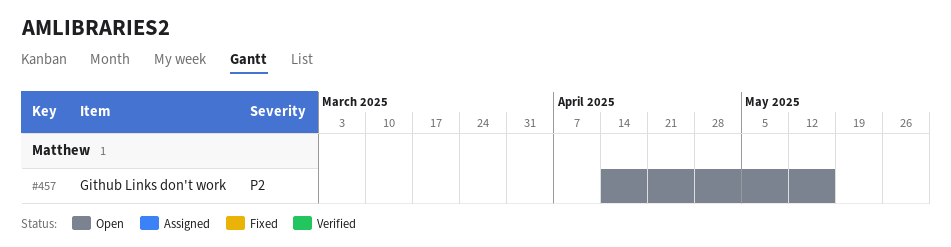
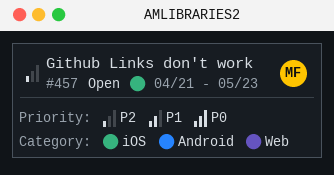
#457, start: Apr 14 -> Apr 21
#457, due: May 16 -> May 23

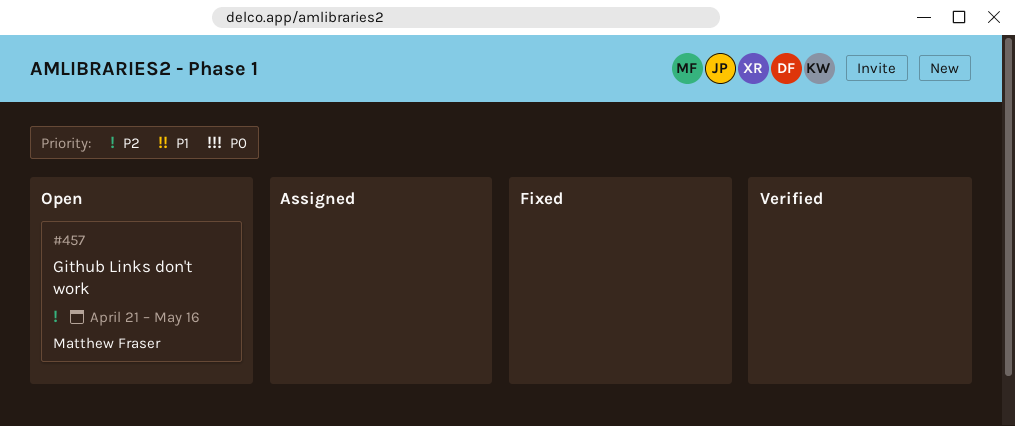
#457, due: May 23 -> May 16

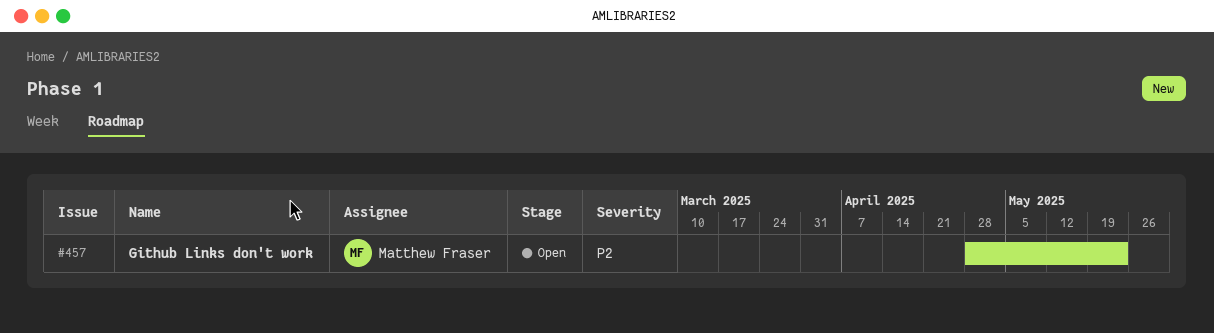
#457, start: Apr 21 -> Apr 28
#457, due: May 16 -> May 23

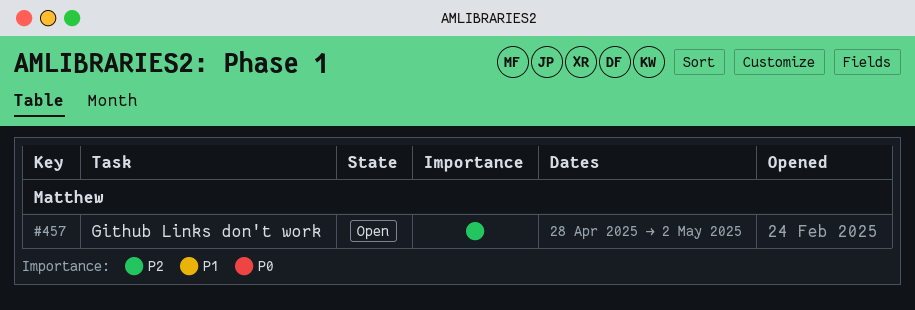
#457, due: May 23 -> May 2

